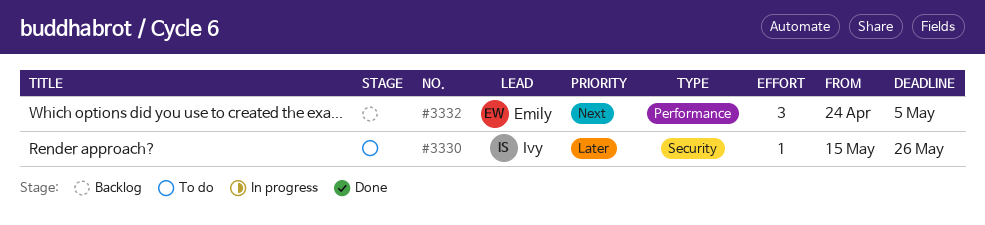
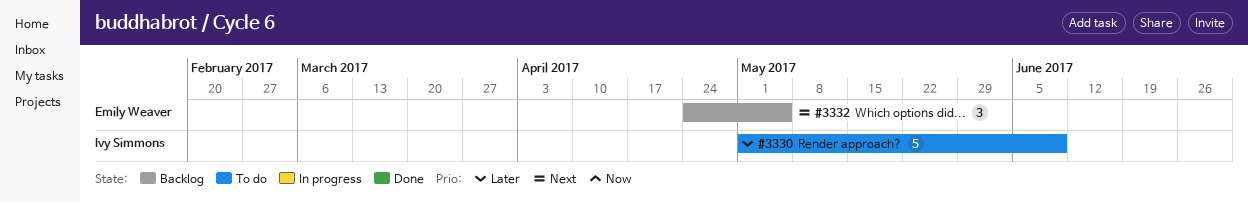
#3330, estimate: 1 -> 5
#3330, start: May 15 -> May 1
#3330, due: May 26 -> Jun 9

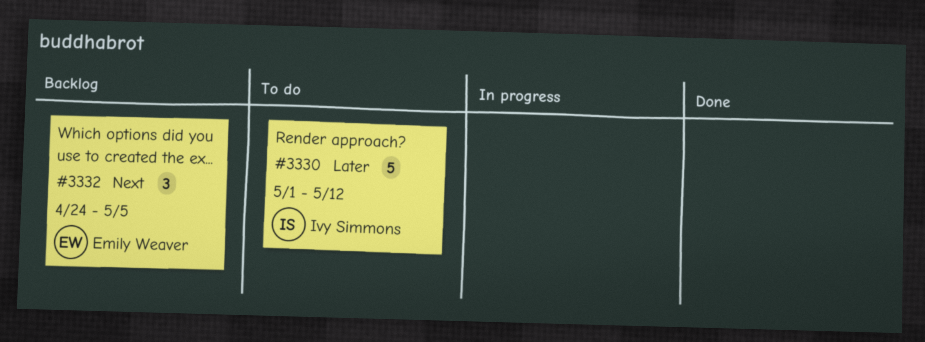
#3330, due: Jun 9 -> May 12

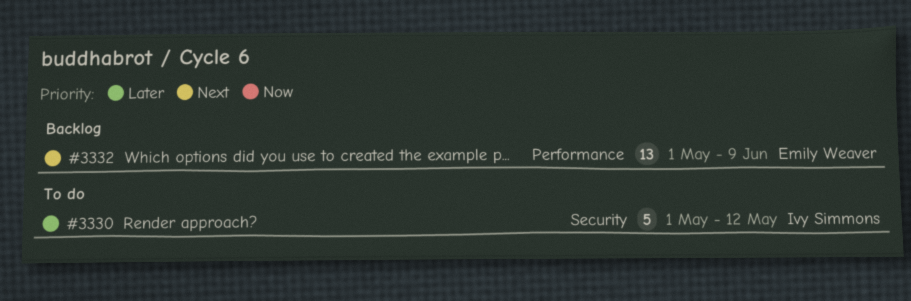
#3332, estimate: 3 -> 13
#3332, start: Apr 24 -> May 1
#3332, due: May 5 -> Jun 9

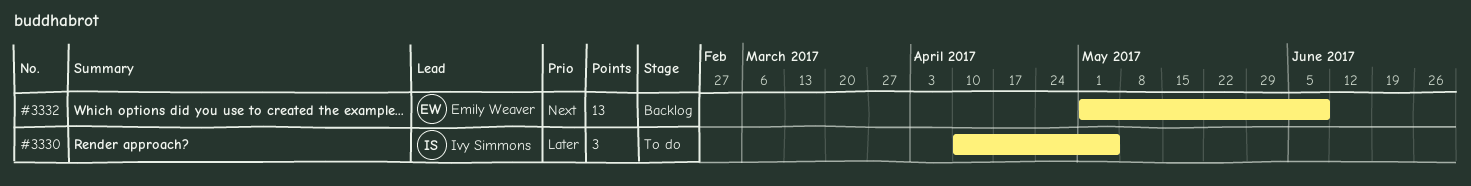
#3330, estimate: 5 -> 3
#3330, start: May 1 -> Apr 10
#3330, due: May 12 -> May 5

